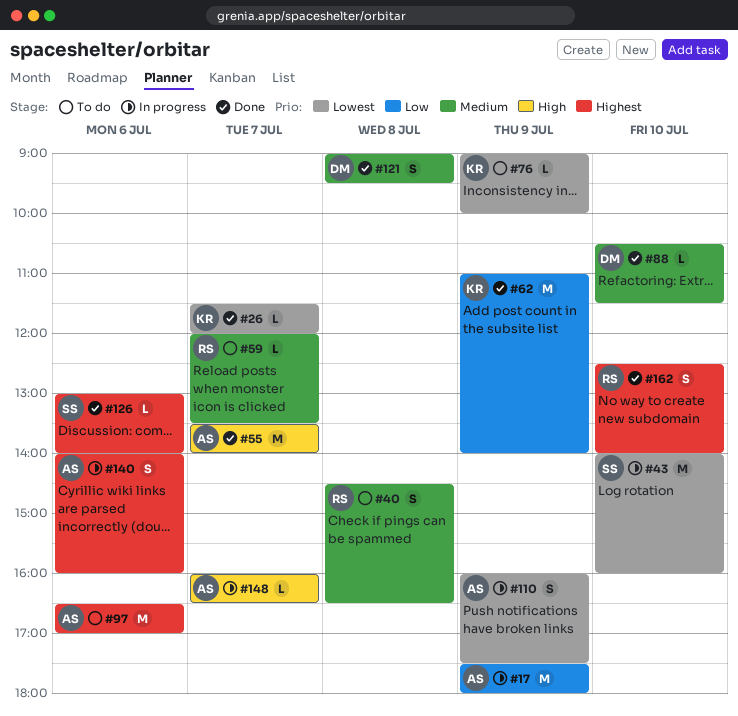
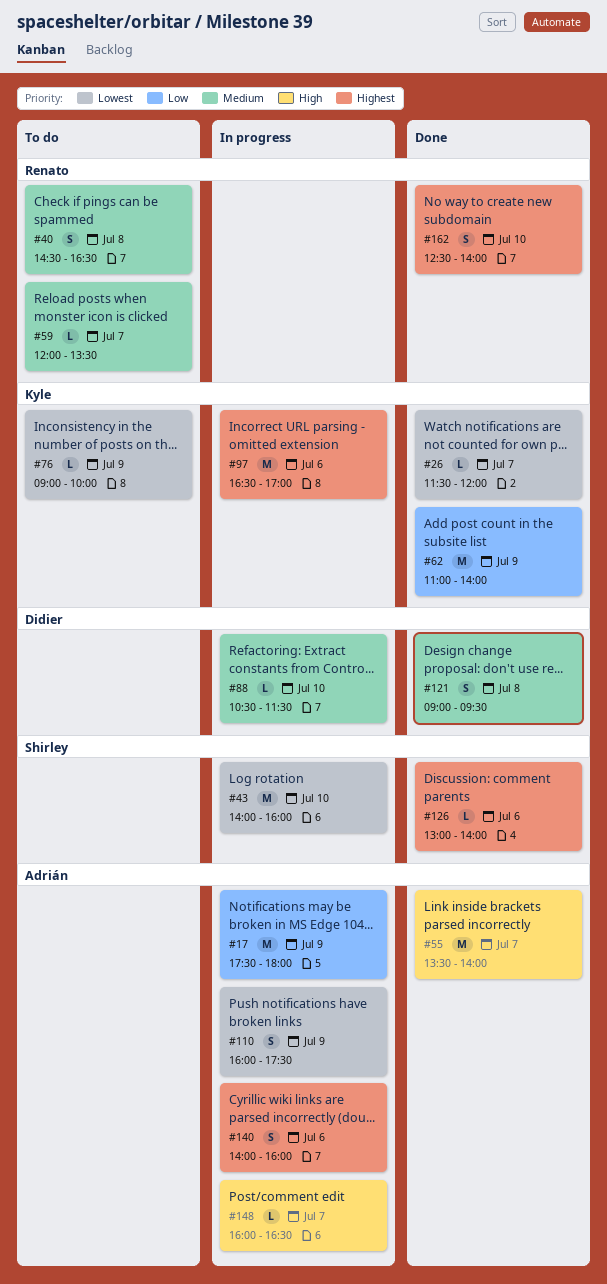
#88, status: Done -> In progress
#97, status: To do -> In progress
#97, owner: Adrián -> Kyle

